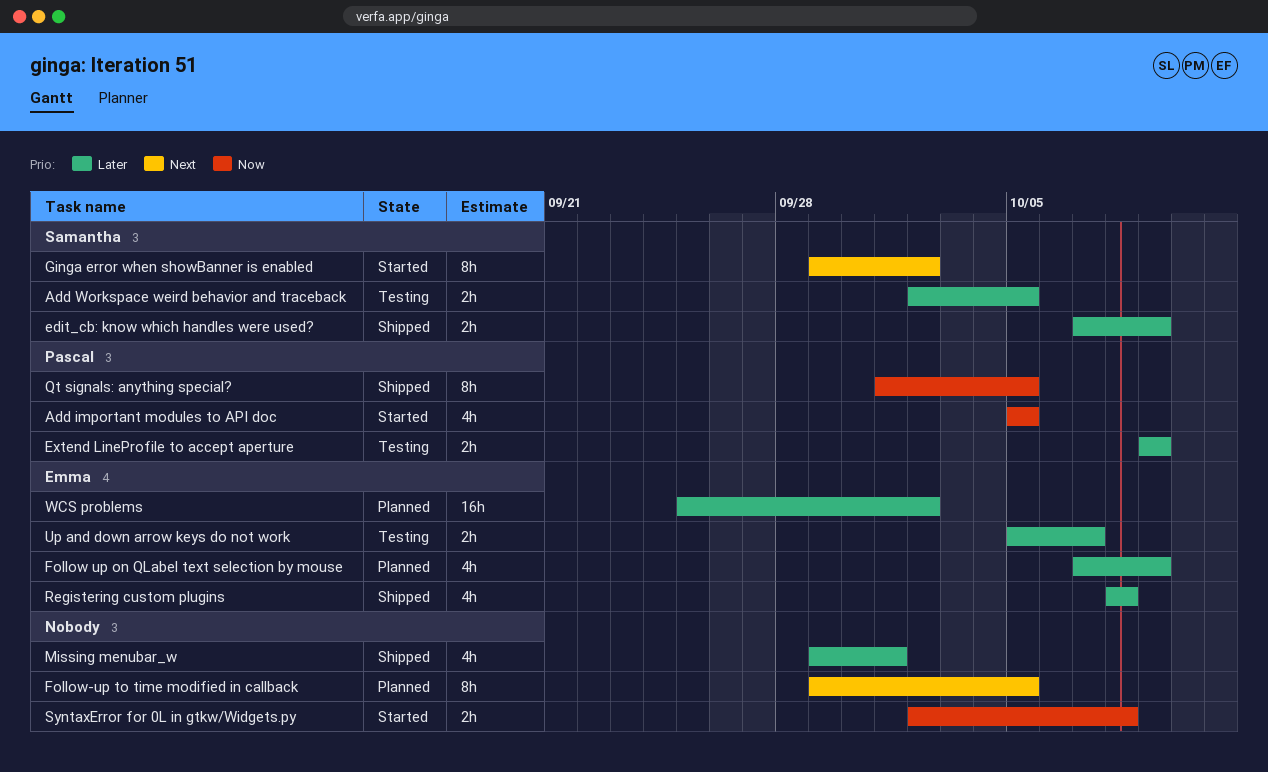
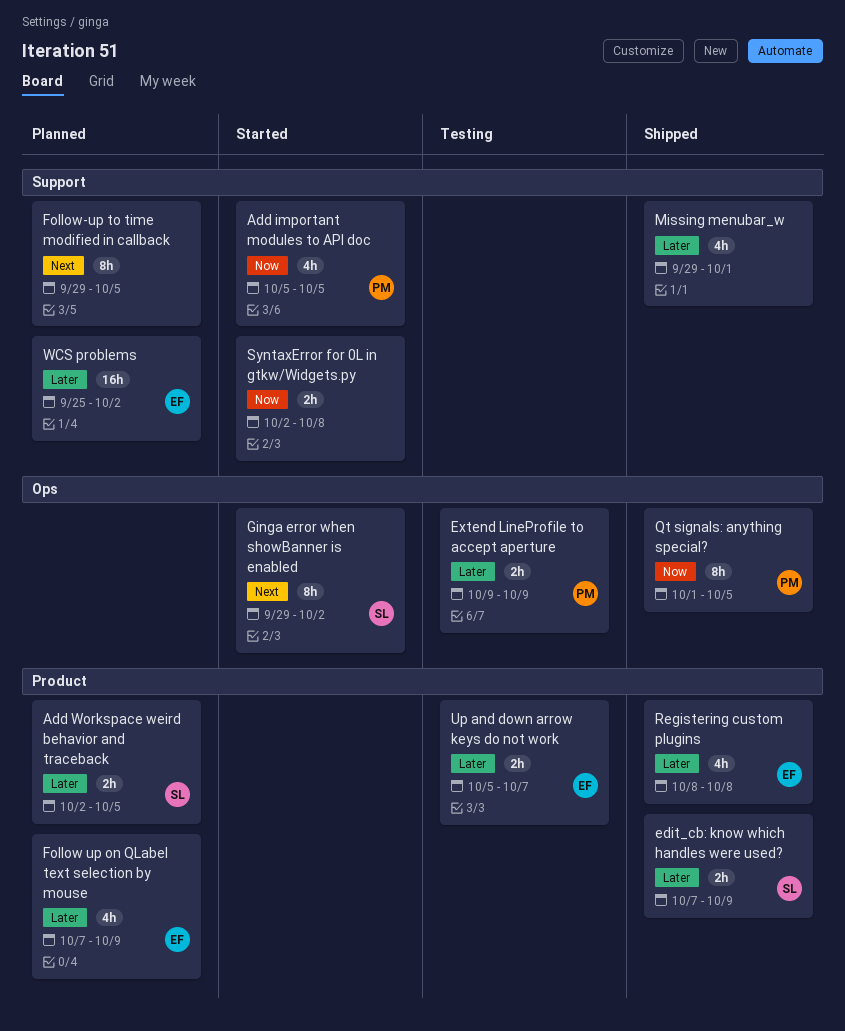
Add Workspace weird behavior and traceback, status: Testing -> Planned

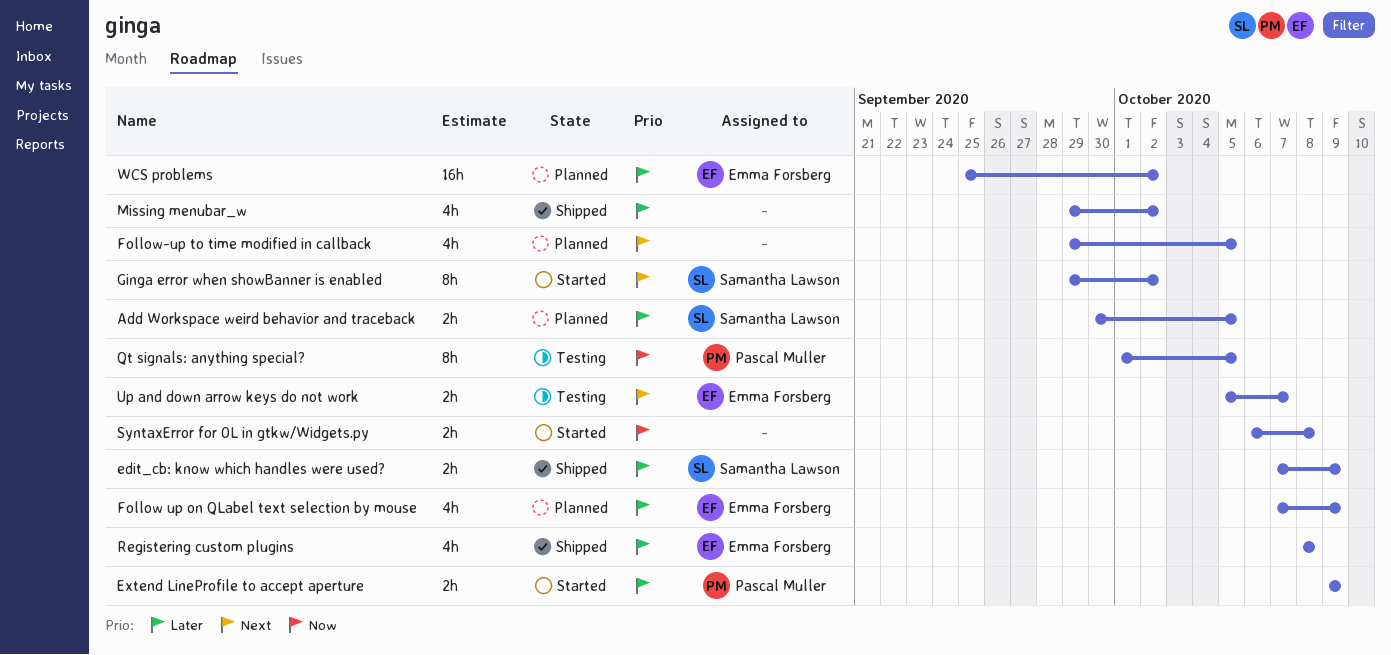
Add important modules to API doc: present -> none
Add Workspace weird behavior and traceback, start: Oct 2 -> Sep 30
Extend LineProfile to accept aperture, status: Testing -> Started
Follow-up to time modified in callback, estimate: 8h -> 4h
Missing menubar_w, due: Oct 1 -> Oct 2
Qt signals: anything special?, status: Shipped -> Testing
SyntaxError for 0L in gtkw/Widgets.py, start: Oct 2 -> Oct 6
Up and down arrow keys do not work, priority: Later -> Next

